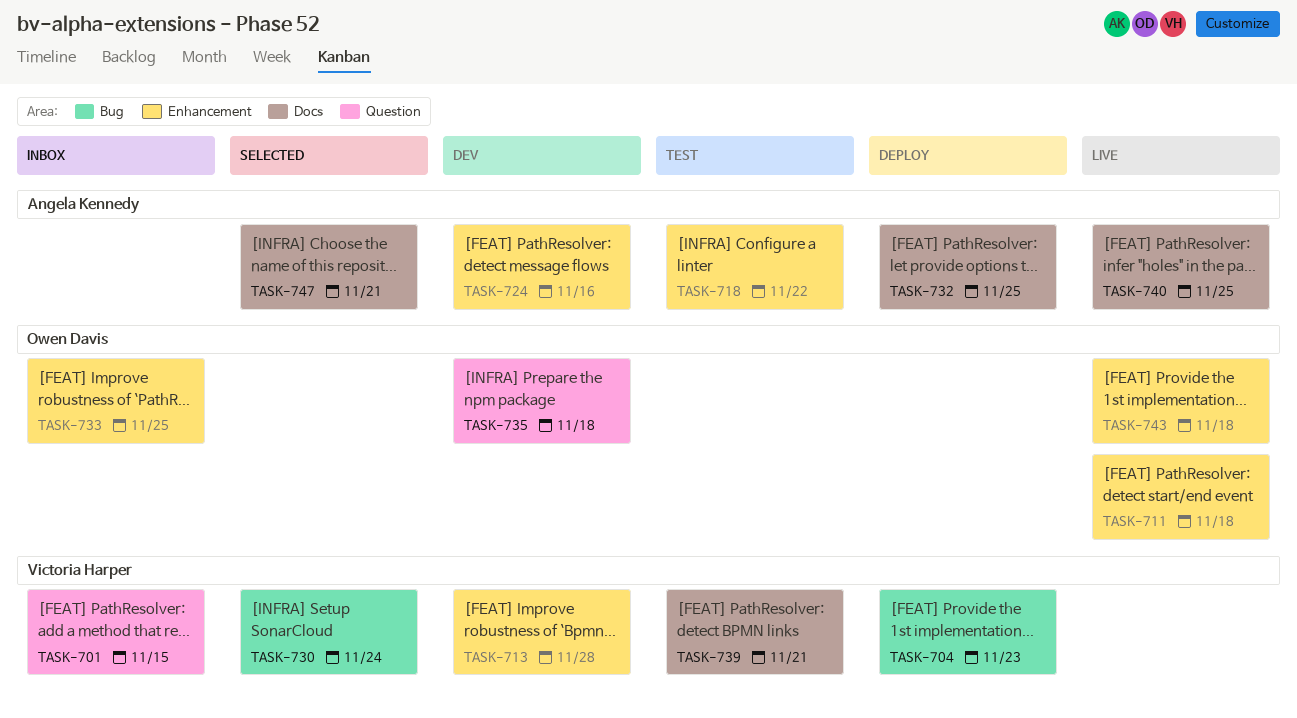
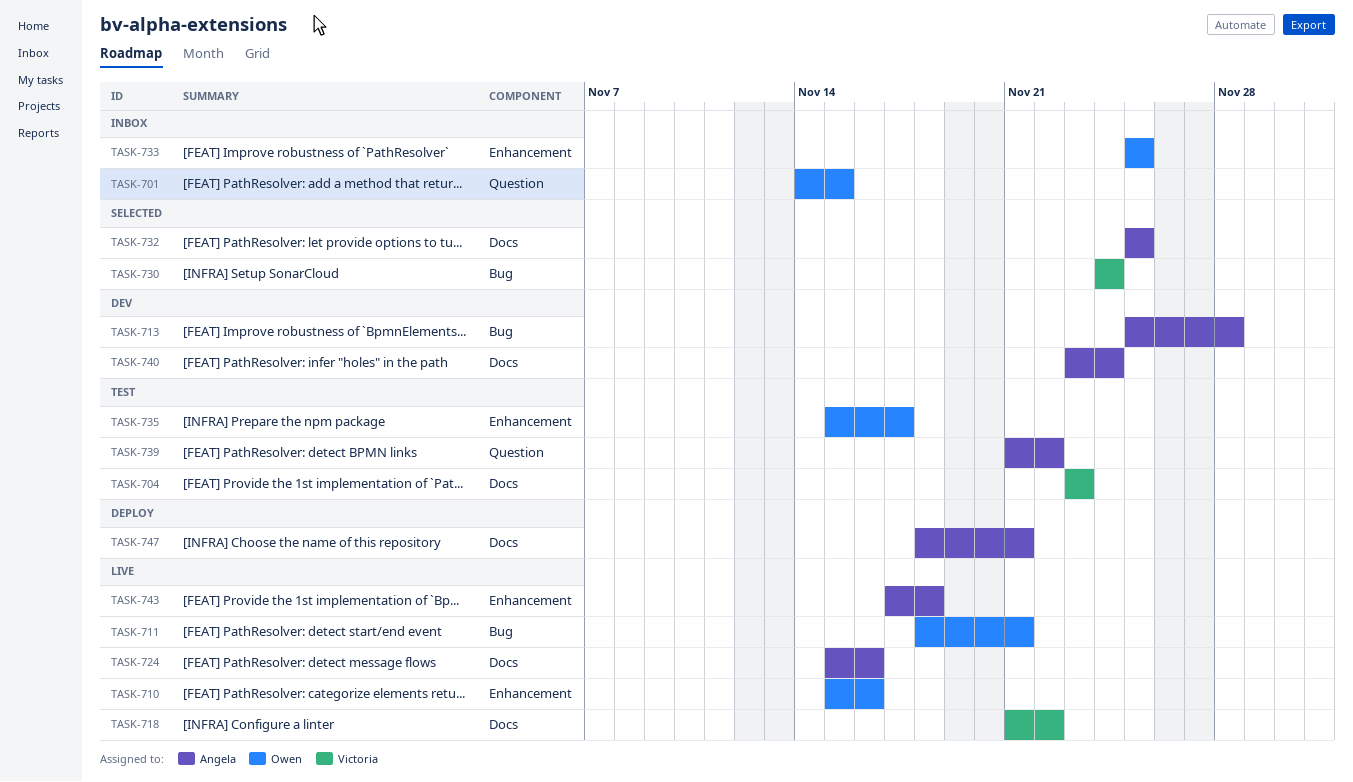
TASK-701, owner: Victoria Harper -> Owen Davis
TASK-704, status: Deploy -> Test
TASK-704, label: Bug -> Docs
TASK-710: none -> present
TASK-711, label: Enhancement -> Bug
TASK-711, due: Nov 18 -> Nov 21
TASK-713, owner: Victoria Harper -> Angela Kennedy
TASK-713, label: Enhancement -> Bug
TASK-718, status: Test -> Live
TASK-718, owner: Angela Kennedy -> Victoria Harper
TASK-718, label: Enhancement -> Docs
TASK-724, status: Dev -> Live
TASK-724, label: Enhancement -> Docs
TASK-732, status: Deploy -> Selected
TASK-735, status: Dev -> Test
TASK-735, label: Question -> Enhancement
TASK-735, due: Nov 18 -> Nov 17
TASK-739, owner: Victoria Harper -> Angela Kennedy
TASK-739, label: Docs -> Question
TASK-739, due: Nov 21 -> Nov 22
TASK-740, status: Live -> Dev
TASK-740, due: Nov 25 -> Nov 24
TASK-743, owner: Owen Davis -> Angela Kennedy
TASK-747, status: Selected -> Deploy

